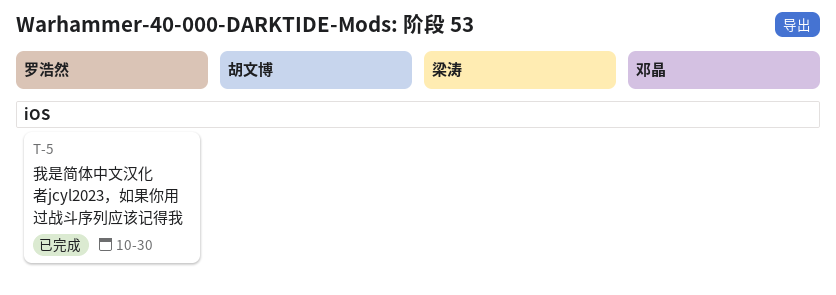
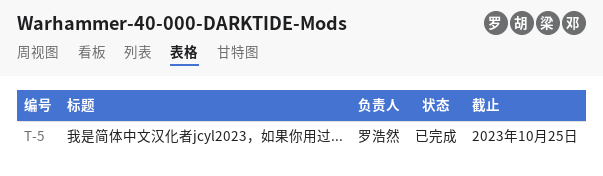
T-5, due: Oct 30 -> Oct 25

